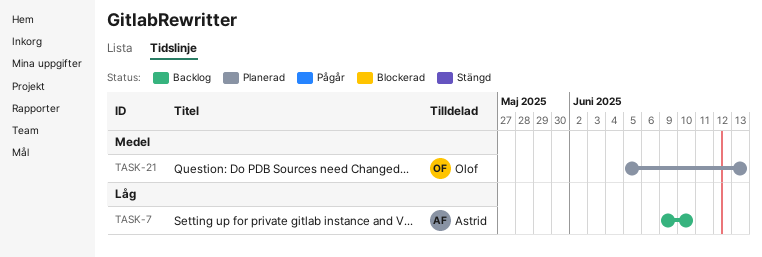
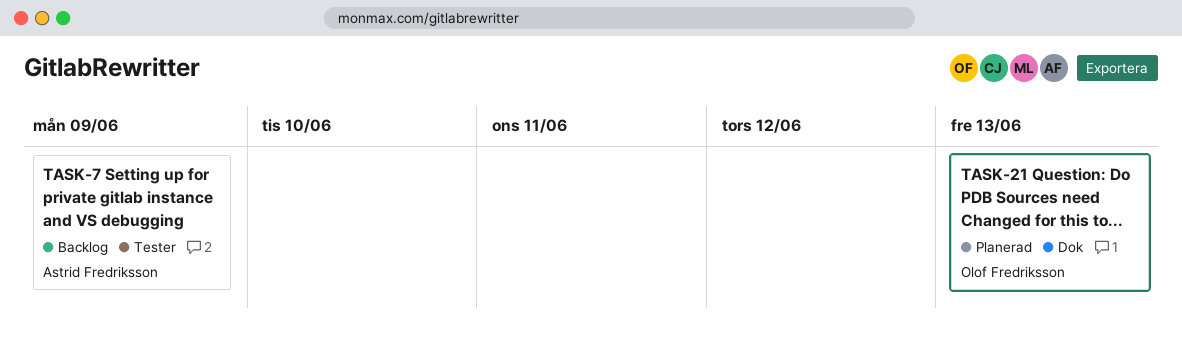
TASK-7, due: Jun 10 -> Jun 9

